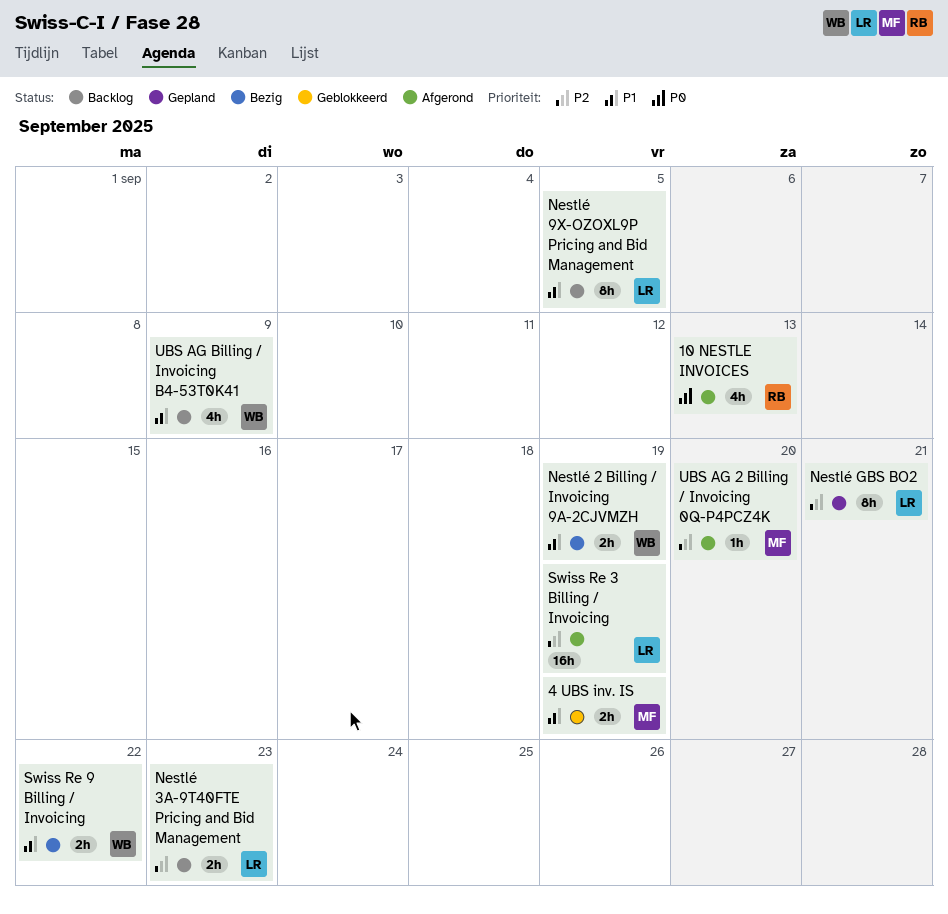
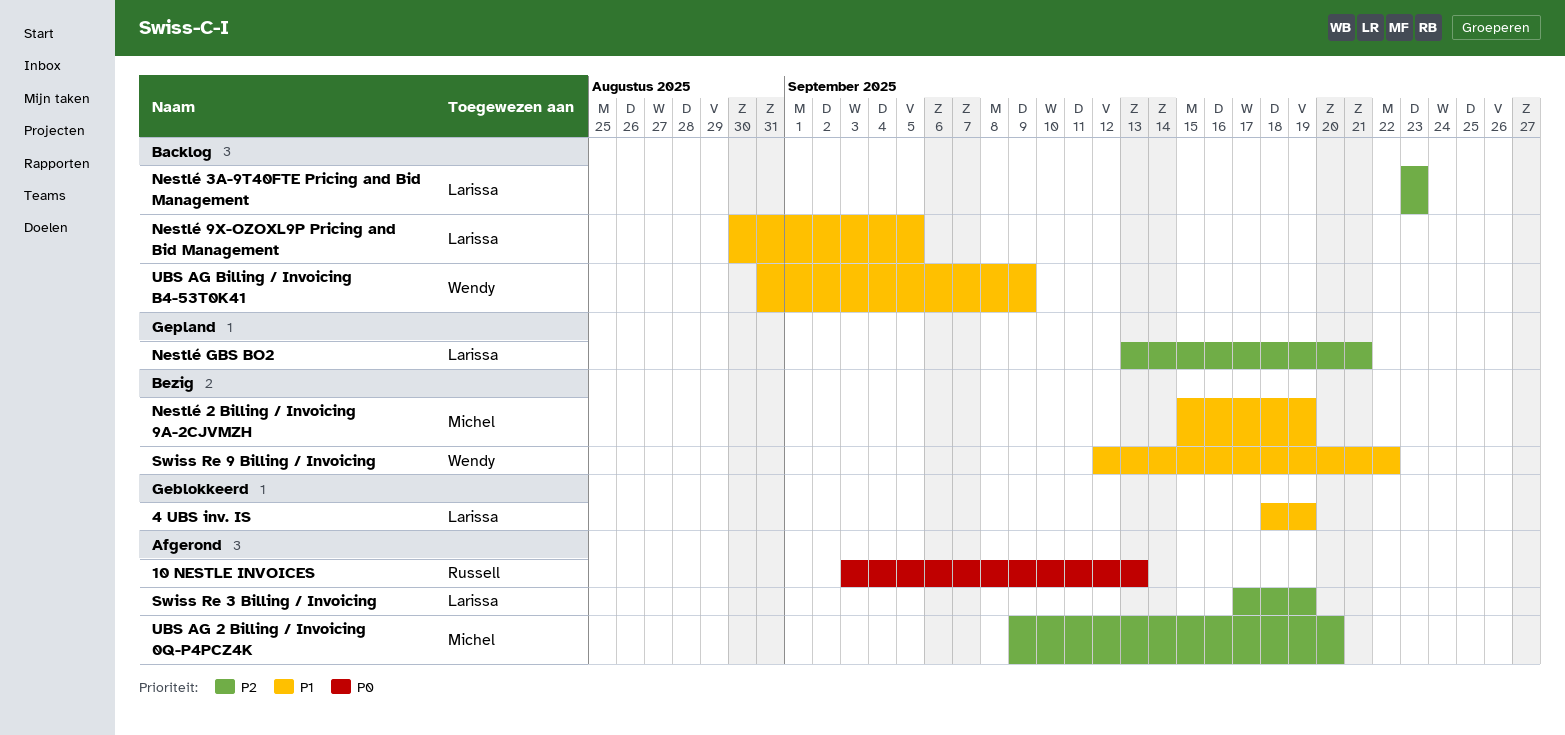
4 UBS inv. IS, owner: Michel -> Larissa
Nestlé 2 Billing / Invoicing 9A-2CJVMZH, owner: Wendy -> Michel

